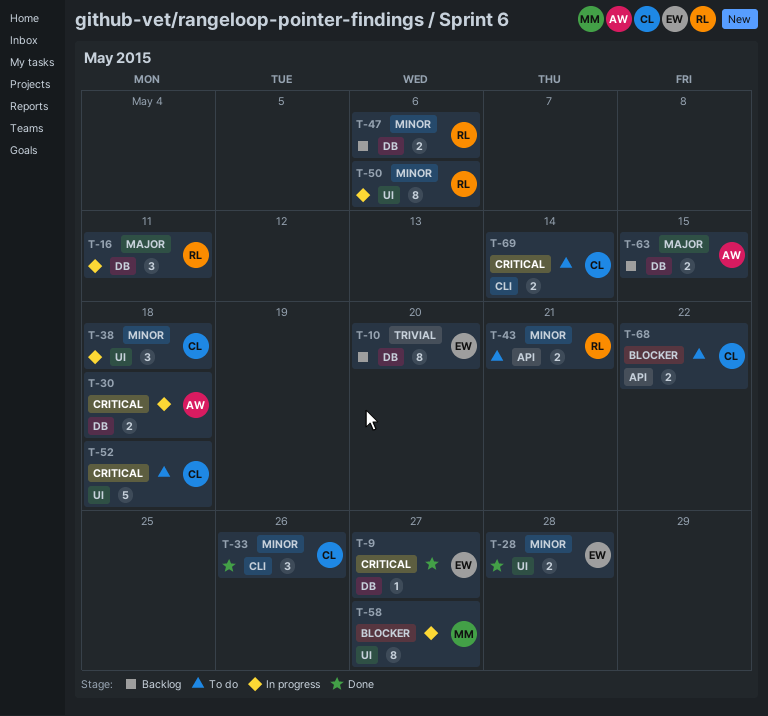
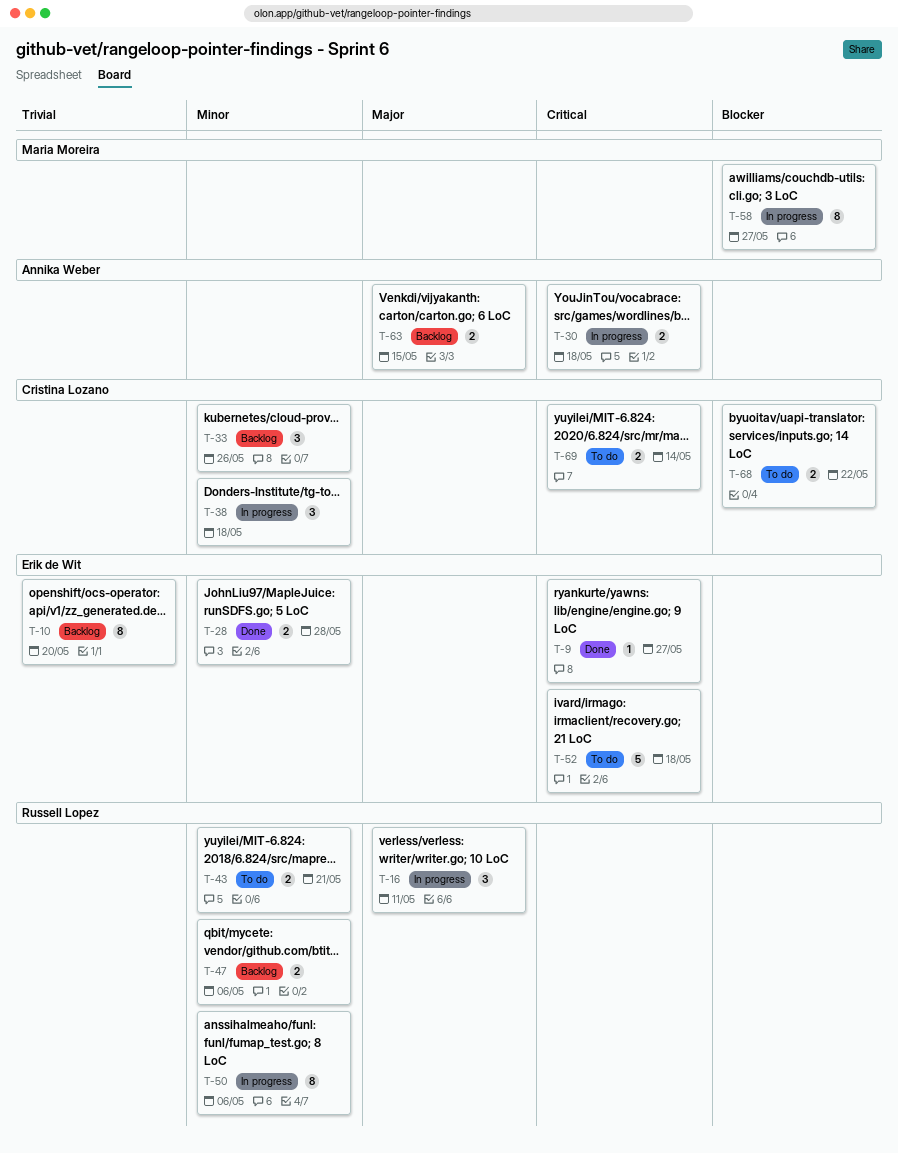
T-33, status: Done -> Backlog
T-52, owner: Cristina Lozano -> Erik de Wit

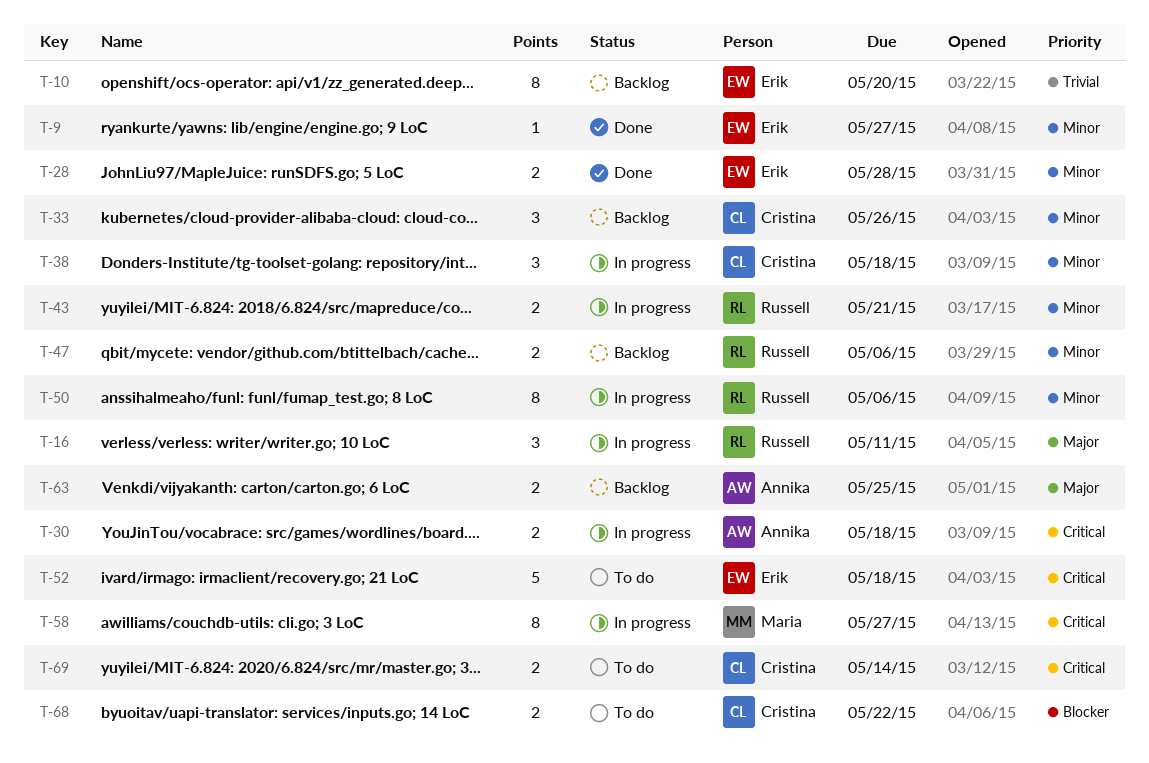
T-9, priority: Critical -> Minor
T-43, status: To do -> In progress
T-58, priority: Blocker -> Critical
T-63, due: May 15 -> May 25

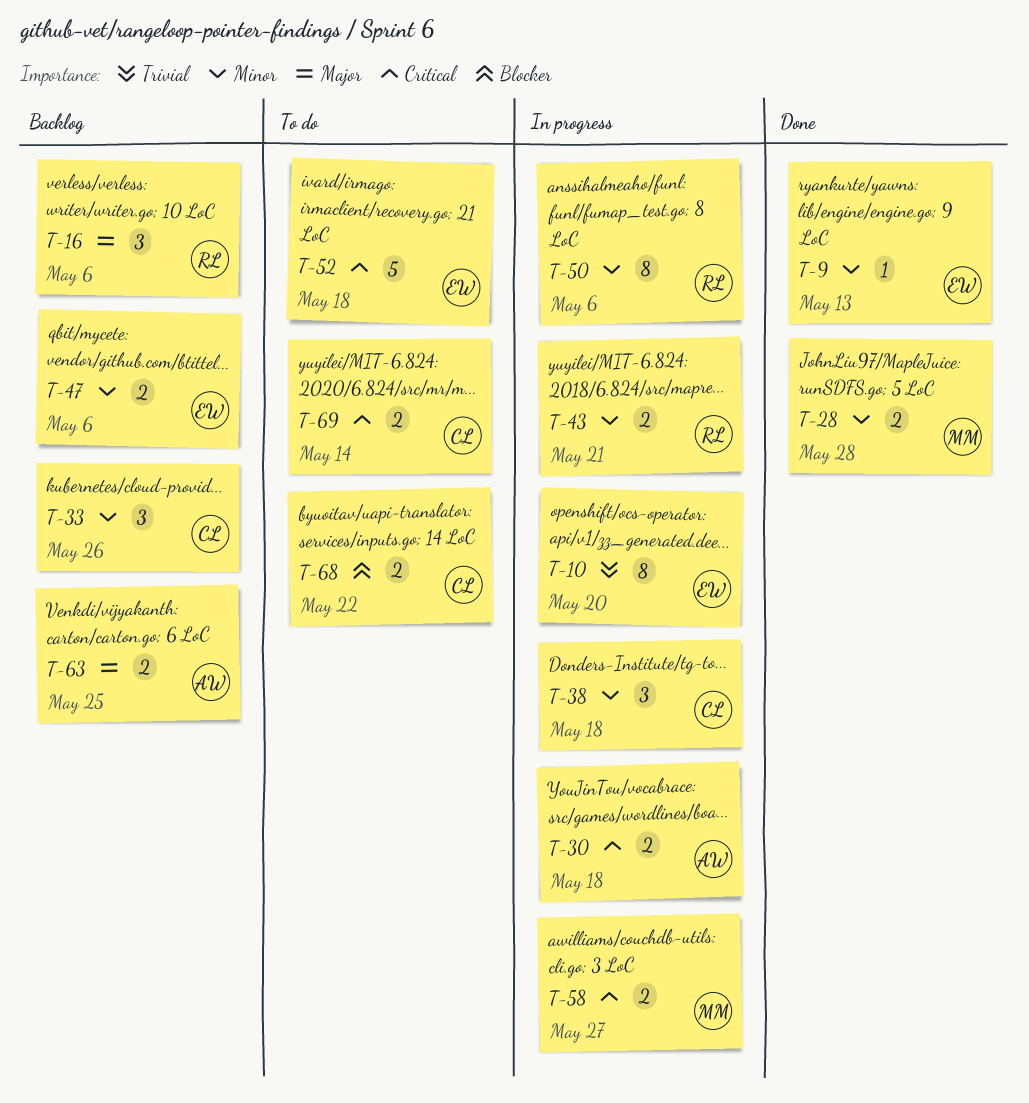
T-9, due: May 27 -> May 13
T-10, status: Backlog -> In progress
T-16, status: In progress -> Backlog
T-16, due: May 11 -> May 6
T-28, owner: Erik -> Maria
T-47, owner: Russell -> Erik
T-58, estimate: 8 -> 2

